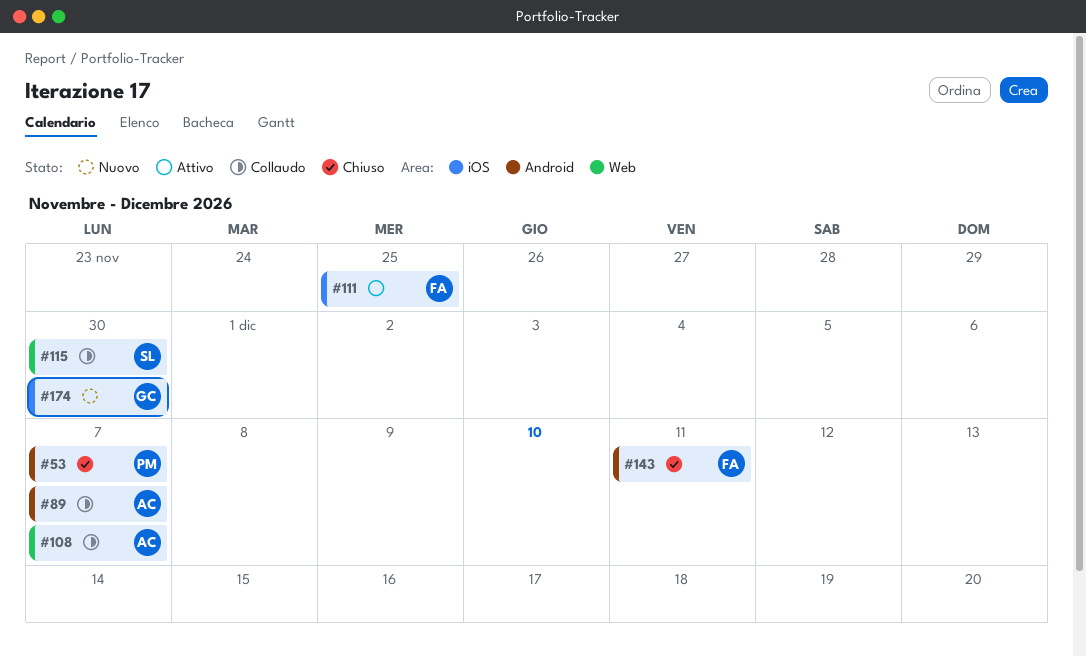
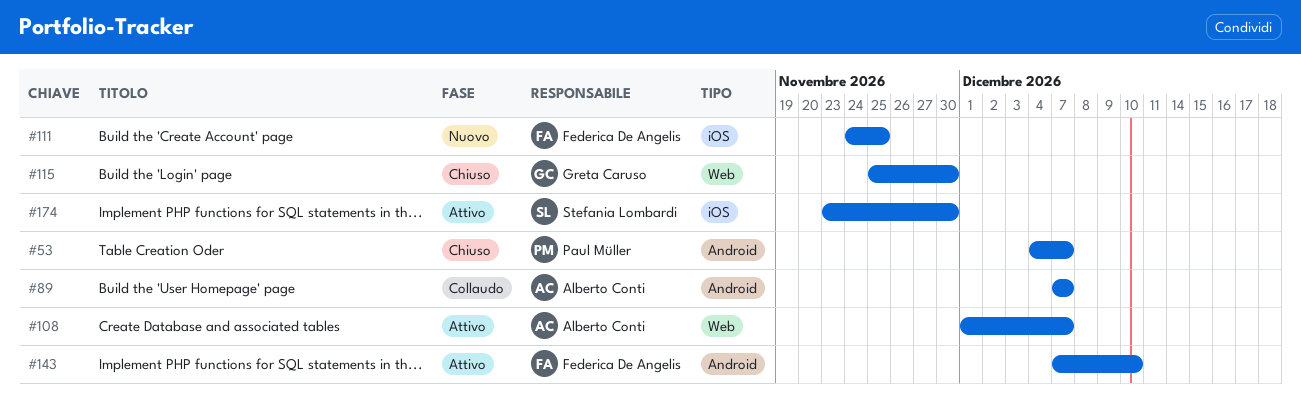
#108, status: Collaudo -> Attivo
#111, status: Attivo -> Nuovo
#115, status: Collaudo -> Chiuso
#115, owner: Stefania Lombardi -> Greta Caruso
#143, status: Chiuso -> Attivo
#143, due: Dec 11 -> Dec 10
#174, status: Nuovo -> Attivo
#174, owner: Greta Caruso -> Stefania Lombardi

